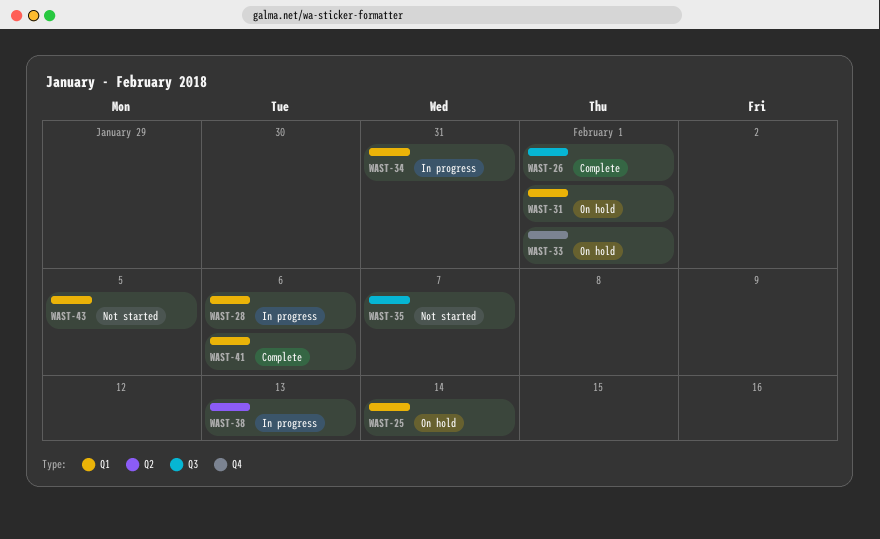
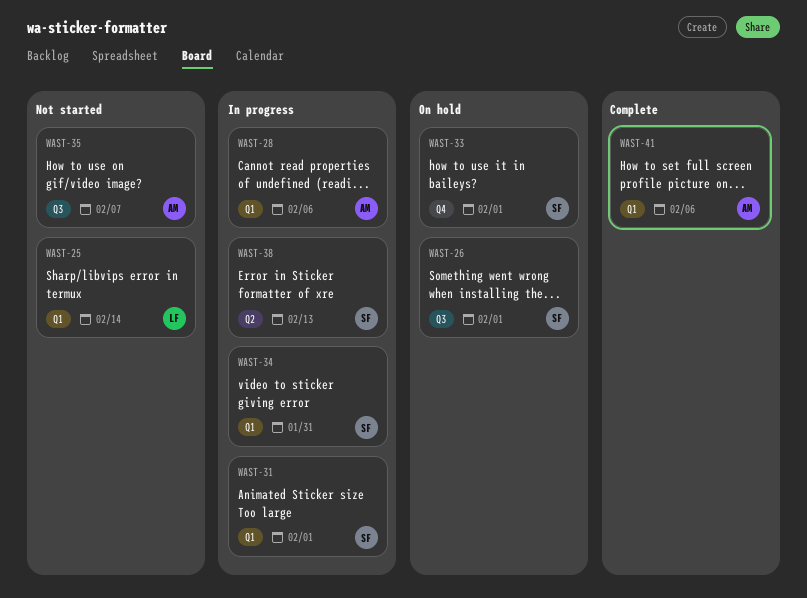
WAST-25, status: On hold -> Not started
WAST-26, status: Complete -> On hold
WAST-31, status: On hold -> In progress
WAST-43: present -> none

